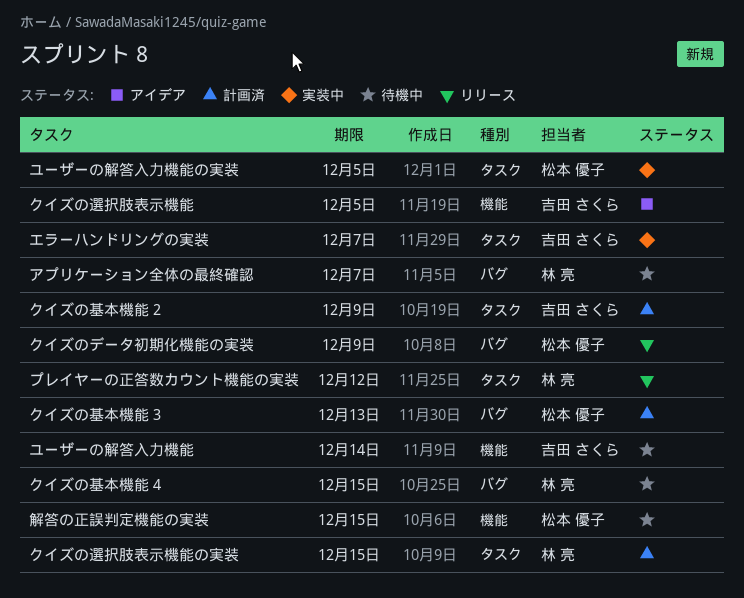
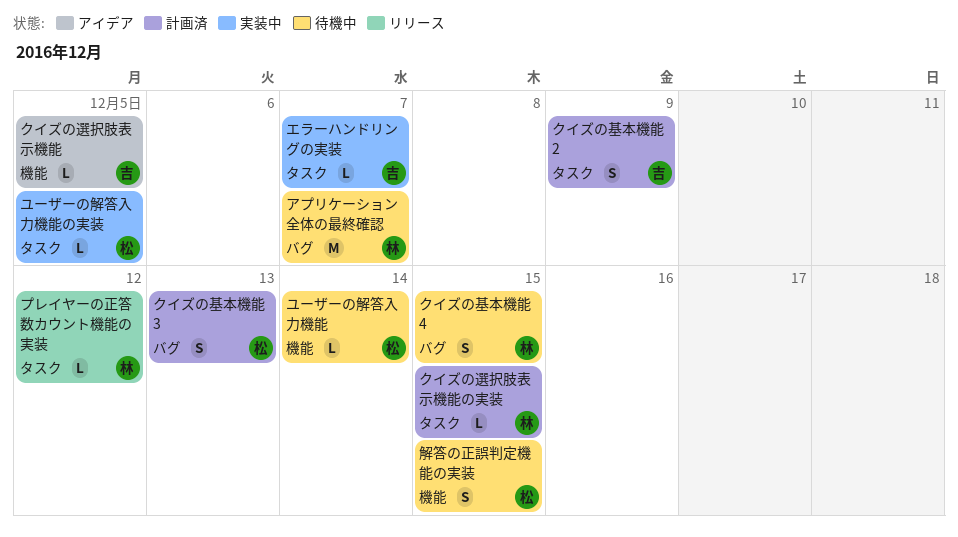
クイズのデータ初期化機能の実装: present -> none
ユーザーの解答入力機能, owner: 吉田 さくら -> 松本 優子

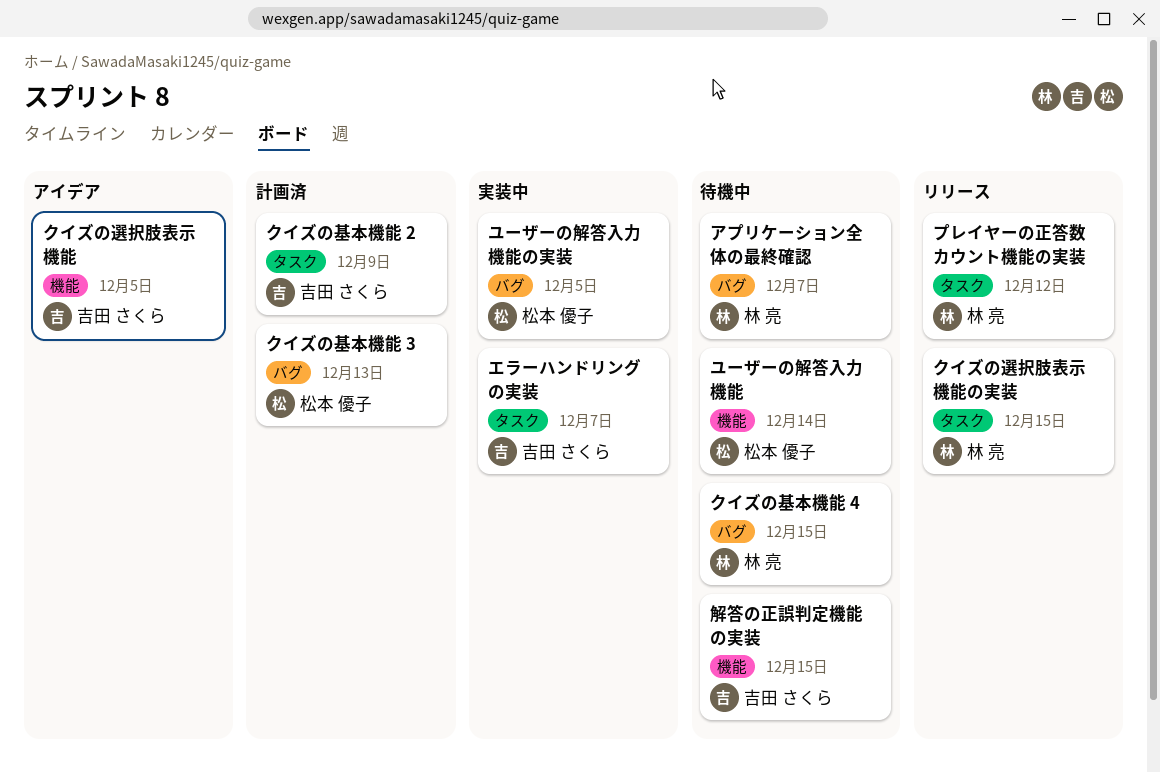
クイズの選択肢表示機能の実装, status: 計画済 -> リリース
ユーザーの解答入力機能の実装, label: タスク -> バグ
解答の正誤判定機能の実装, owner: 松本 優子 -> 吉田 さくら

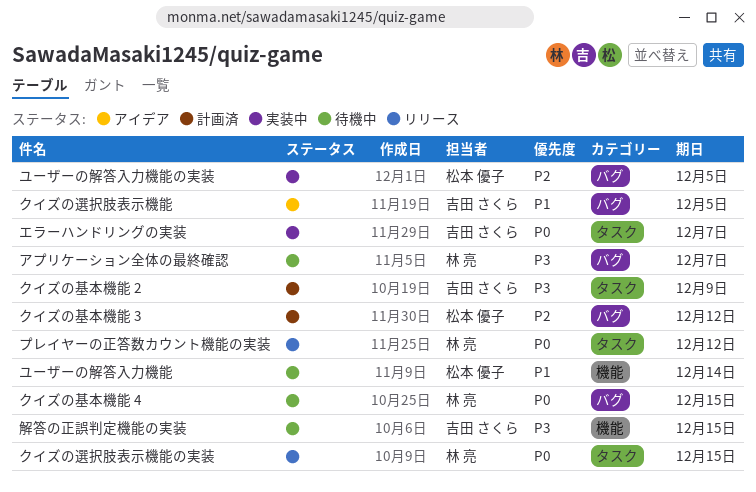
クイズの基本機能 3, due: Dec 13 -> Dec 12
クイズの選択肢表示機能, label: 機能 -> バグ

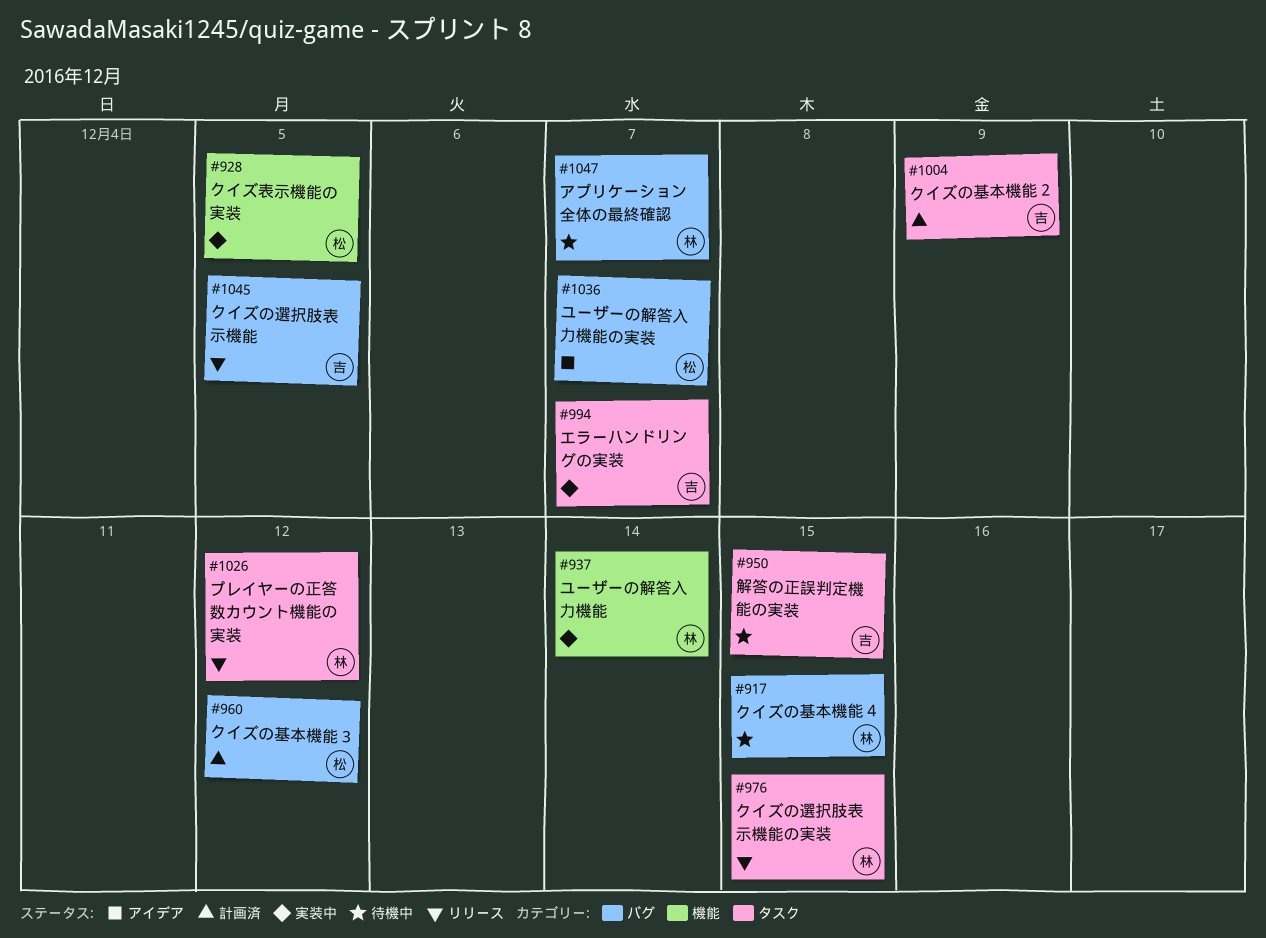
クイズの選択肢表示機能, status: アイデア -> リリース
クイズ表示機能の実装: none -> present
ユーザーの解答入力機能, status: 待機中 -> 実装中
ユーザーの解答入力機能, owner: 松本 優子 -> 林 亮
ユーザーの解答入力機能の実装, status: 実装中 -> アイデア
ユーザーの解答入力機能の実装, due: Dec 5 -> Dec 7
解答の正誤判定機能の実装, label: 機能 -> タスク

